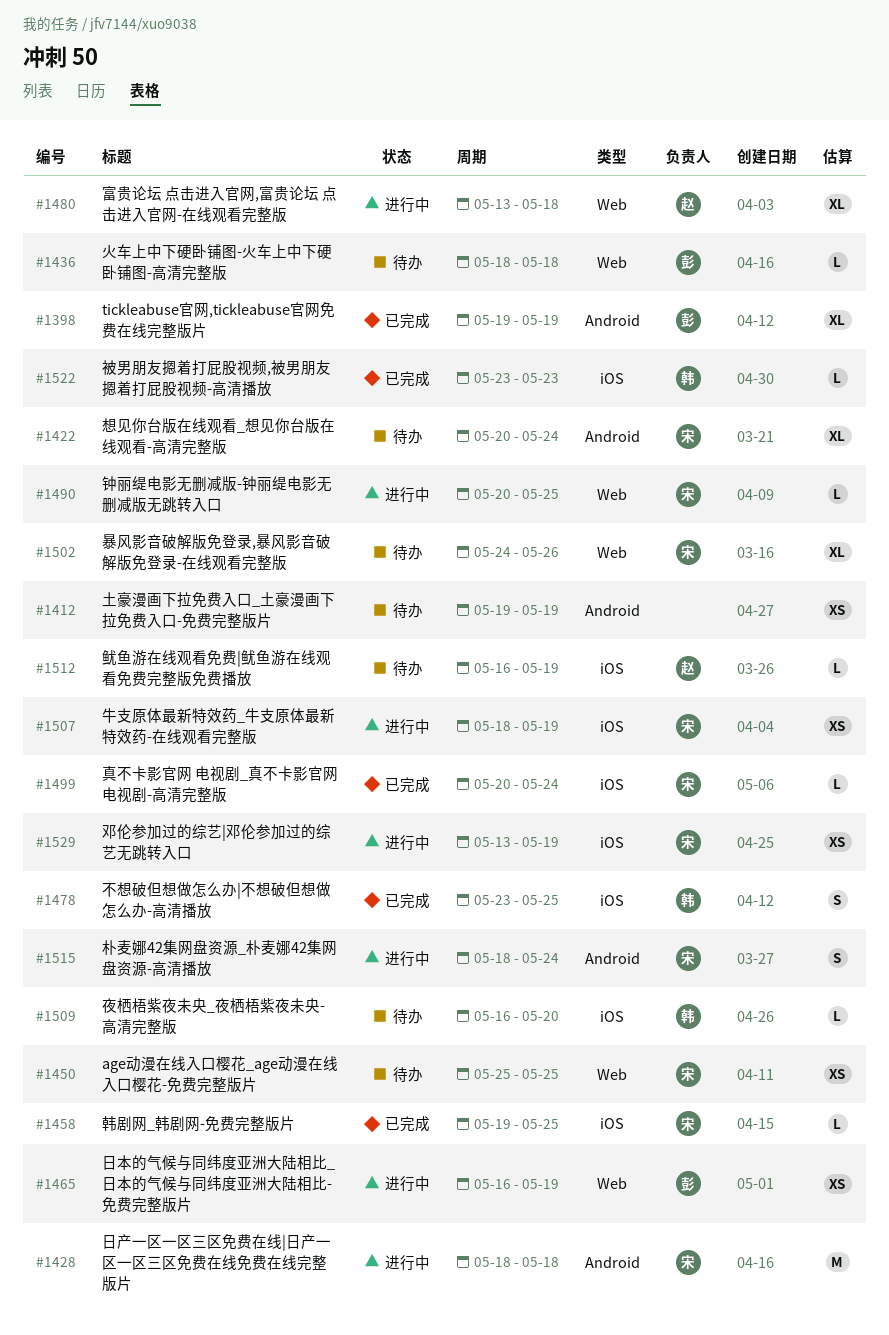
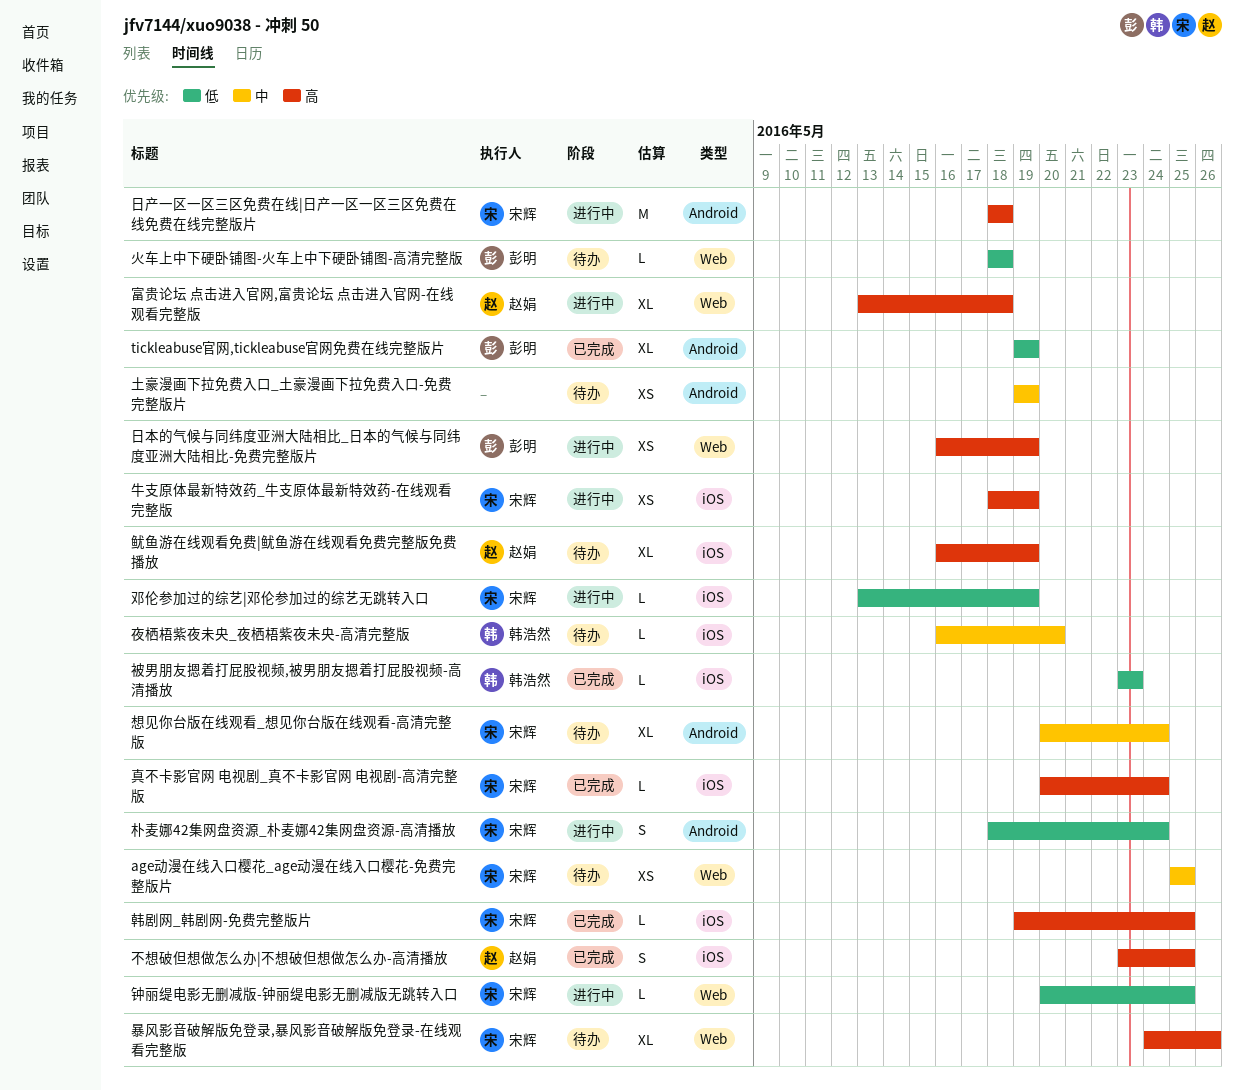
不想破但想做怎么办|不想破但想做怎么办-高清播放, owner: 韩浩然 -> 赵娟
邓伦参加过的综艺|邓伦参加过的综艺无跳转入口, estimate: XS -> L
鱿鱼游在线观看免费|鱿鱼游在线观看免费完整版免费播放, estimate: L -> XL

